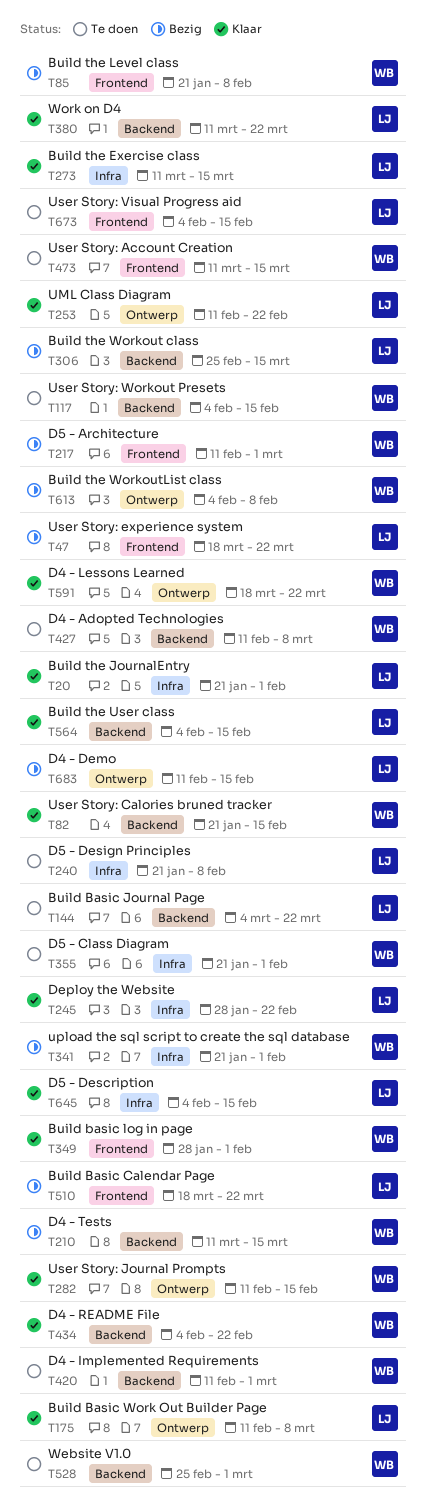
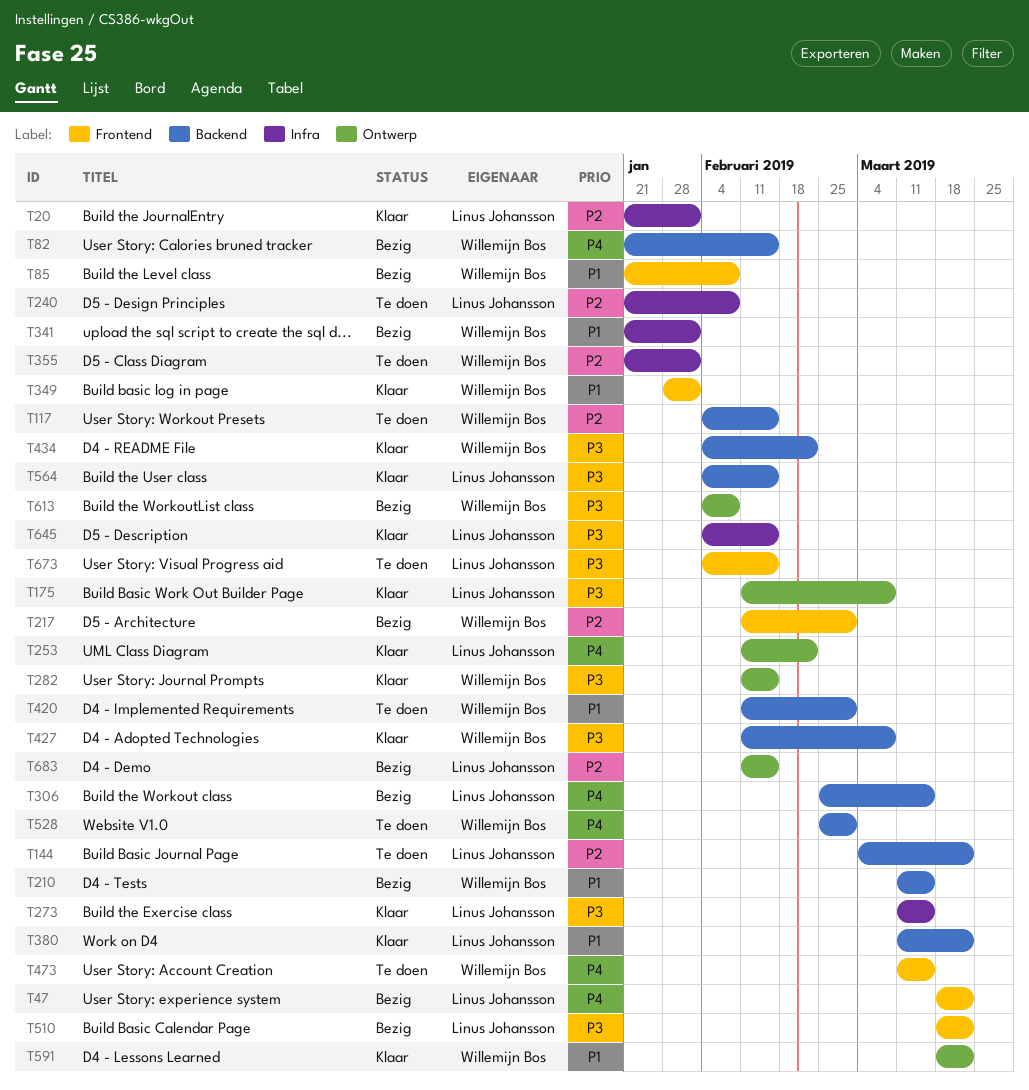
T82, status: Klaar -> Bezig
T245: present -> none
T427, status: Te doen -> Klaar

